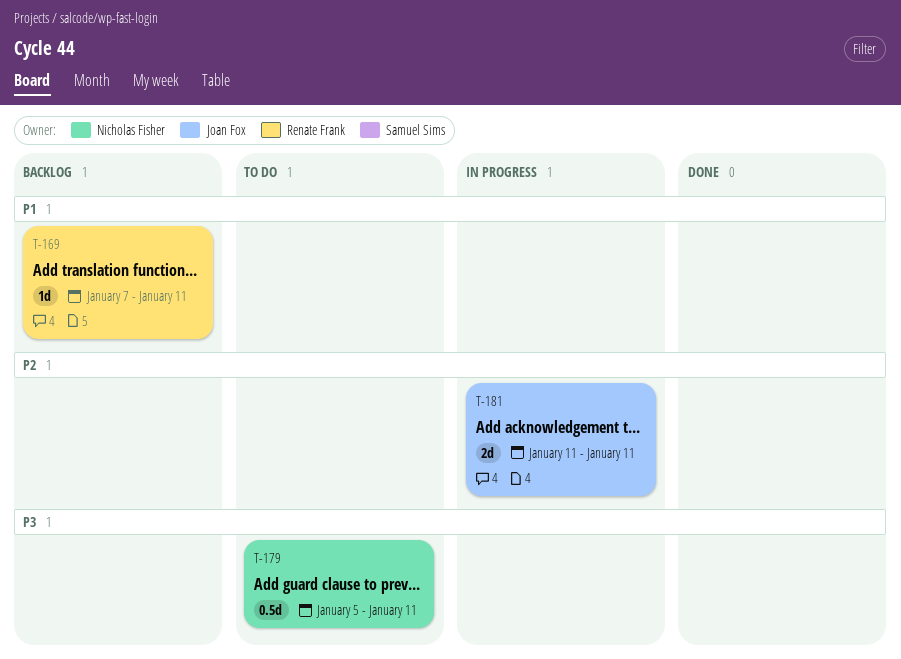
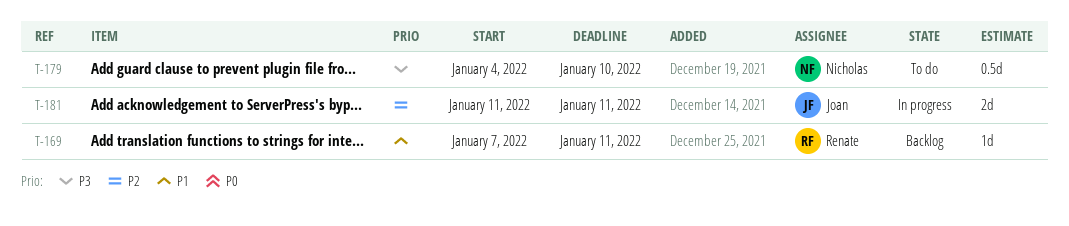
T-179, start: Jan 5 -> Jan 4
T-179, due: Jan 11 -> Jan 10

